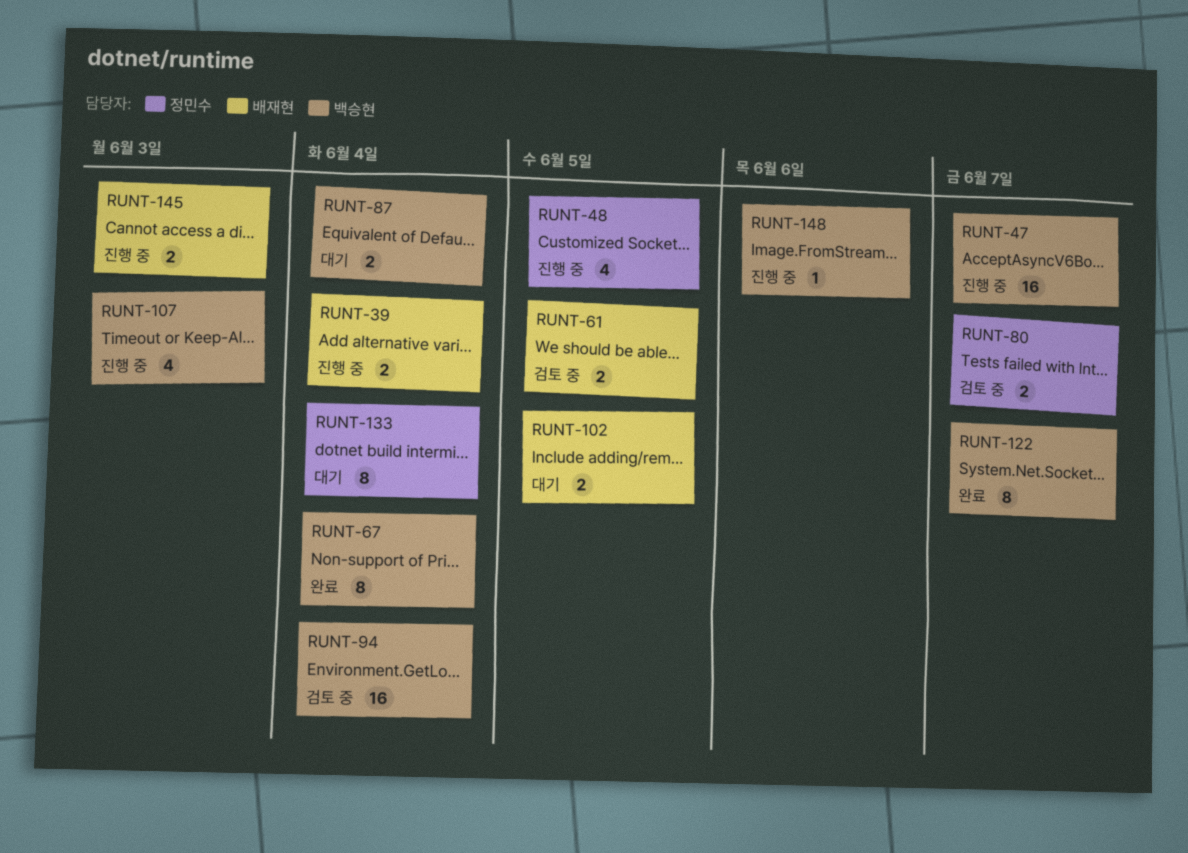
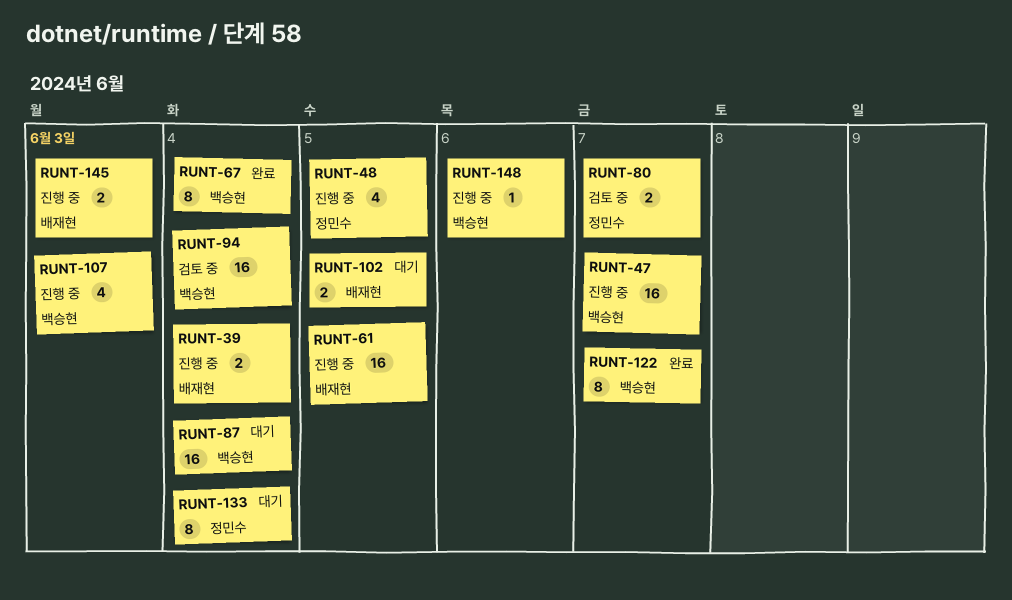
RUNT-61, status: 검토 중 -> 진행 중
RUNT-61, estimate: 2 -> 16
RUNT-87, estimate: 2 -> 16

